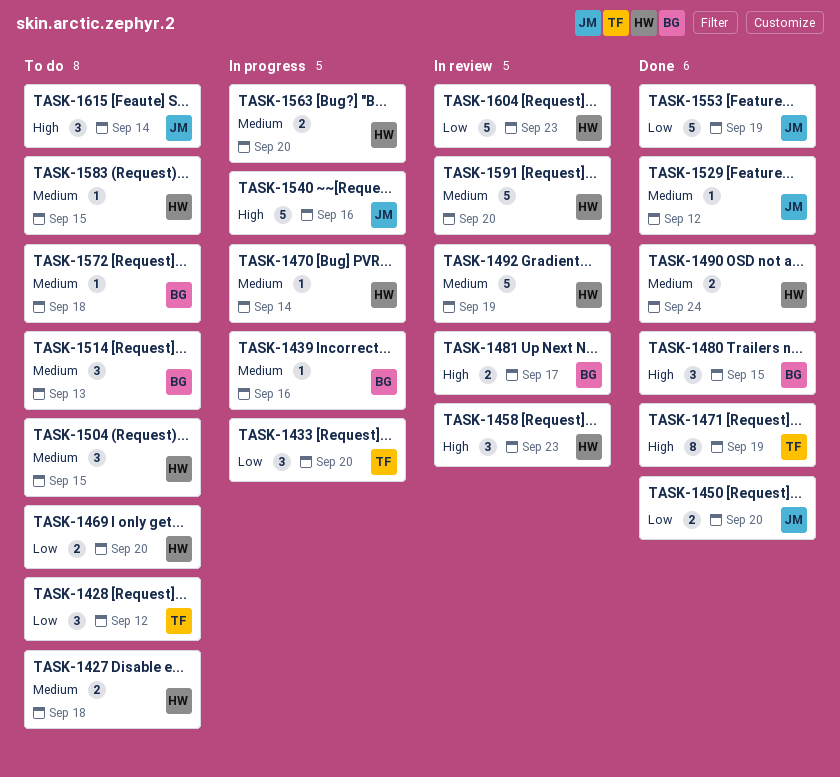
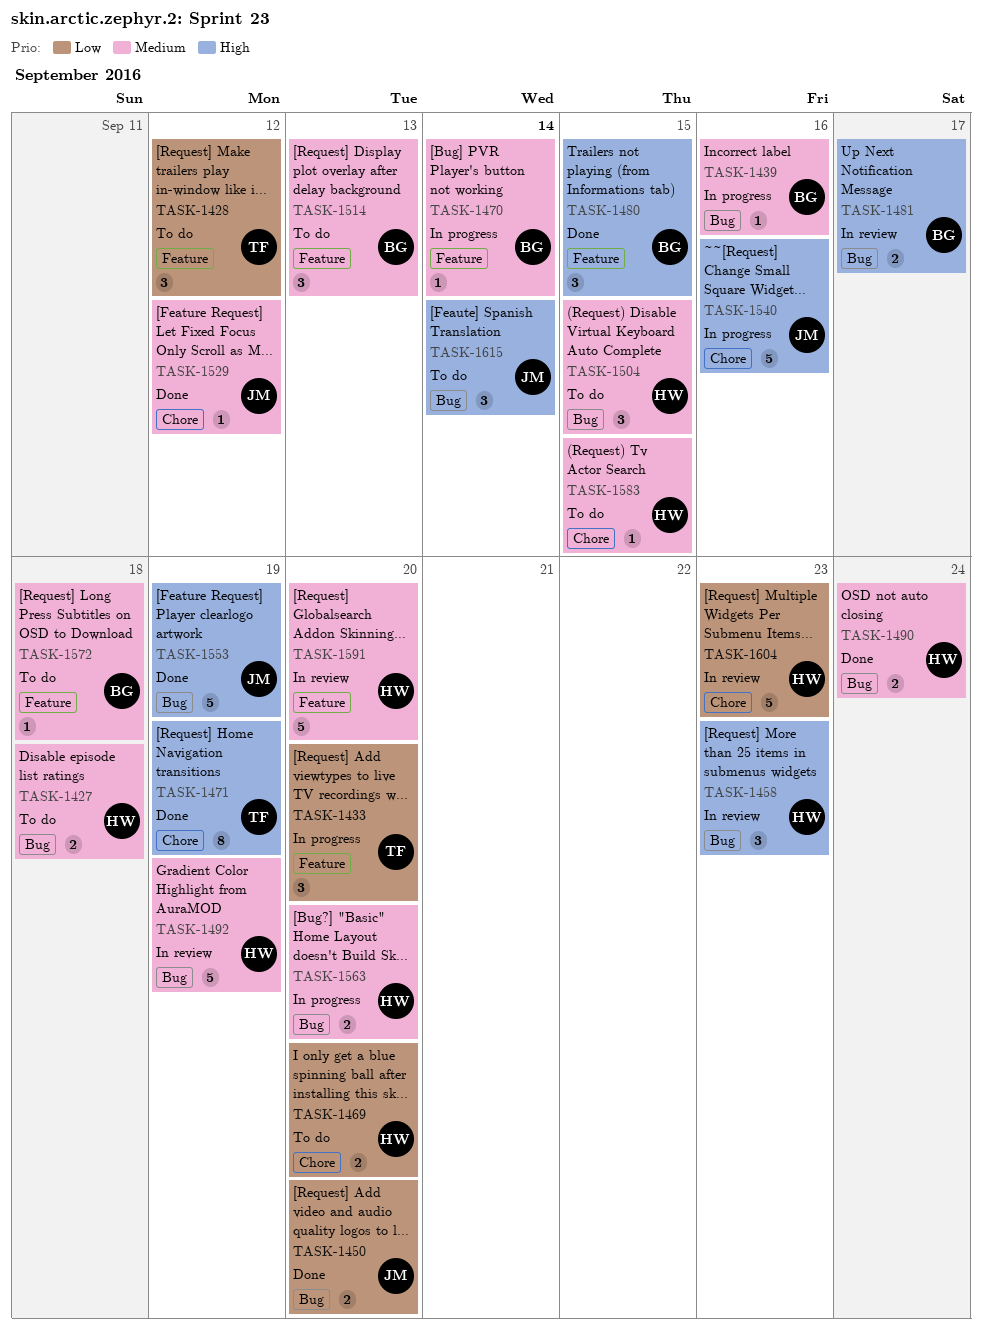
TASK-1470, owner: HW -> BG
TASK-1553, priority: Low -> High

